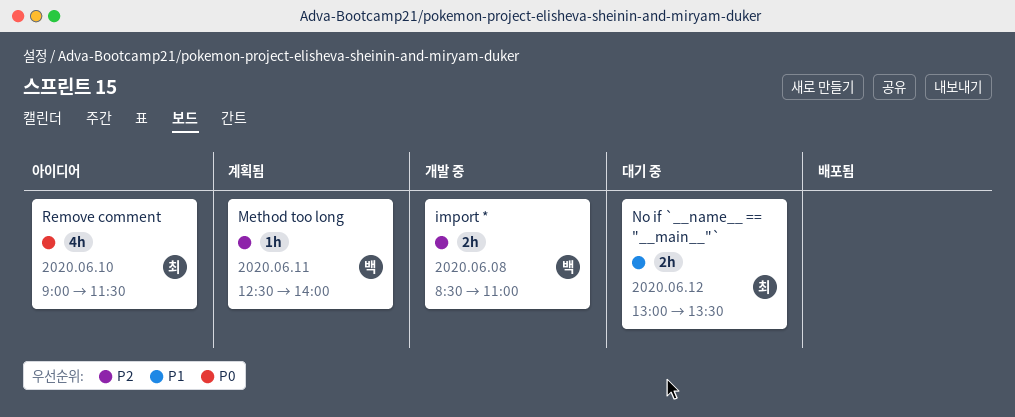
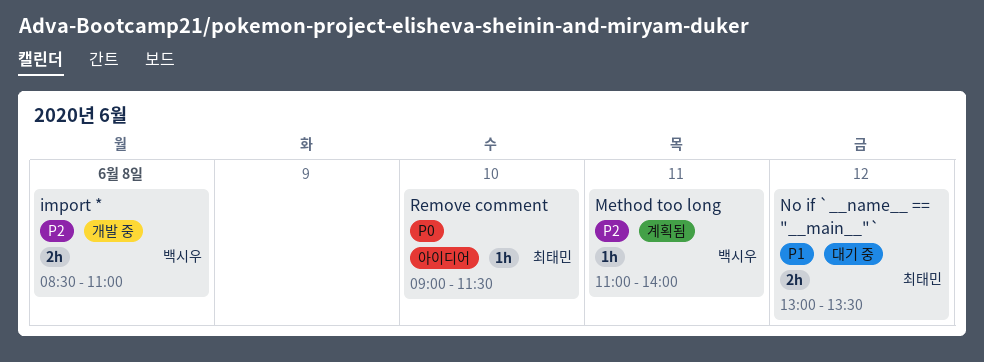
Method too long, begins: 12:30 -> 11:00
Remove comment, estimate: 4h -> 1h

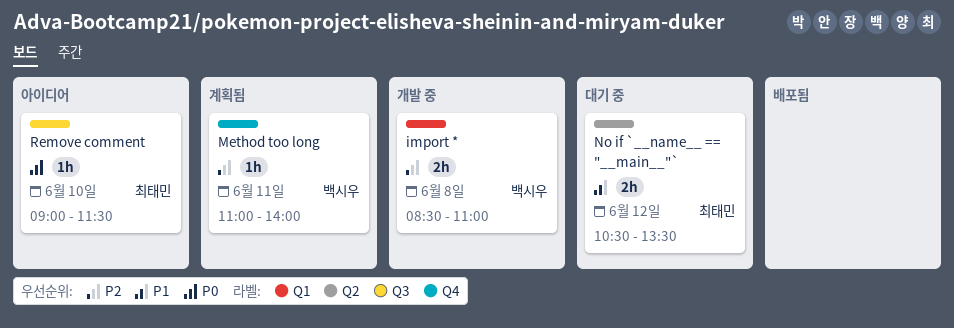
No if `__name__ == "__main__"`, begins: 13:00 -> 10:30

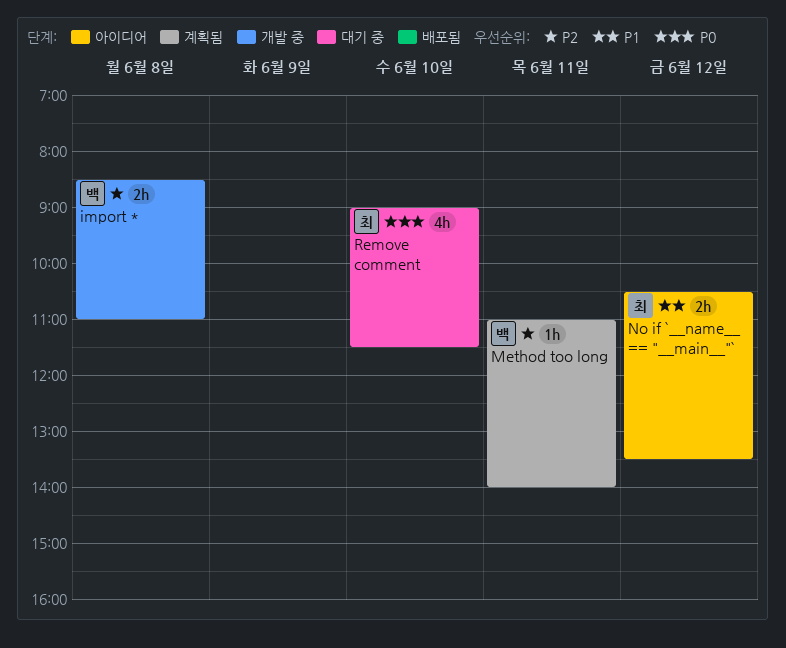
No if `__name__ == "__main__"`, status: 대기 중 -> 아이디어
Remove comment, status: 아이디어 -> 대기 중
Remove comment, estimate: 1h -> 4h

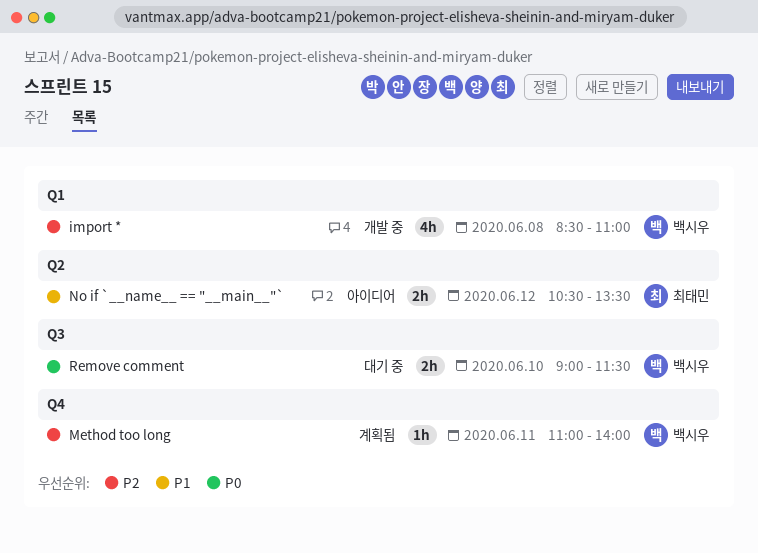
import *, estimate: 2h -> 4h
Remove comment, owner: 최태민 -> 백시우
Remove comment, estimate: 4h -> 2h

